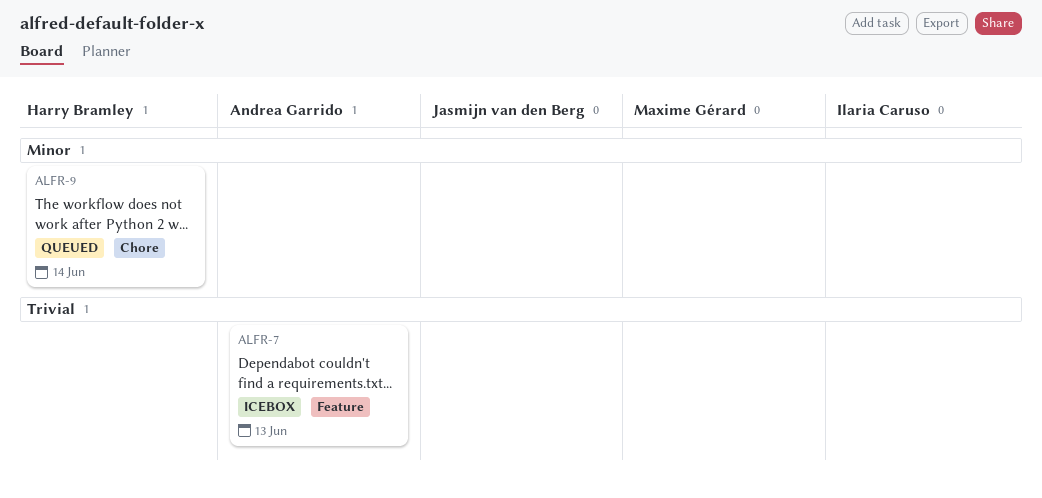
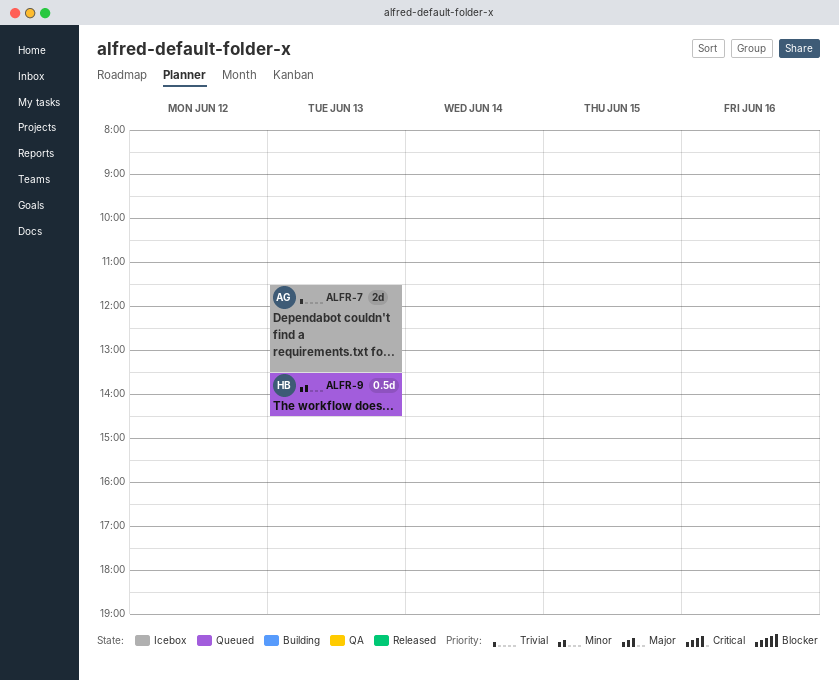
ALFR-9, day: Jun 14 -> Jun 13

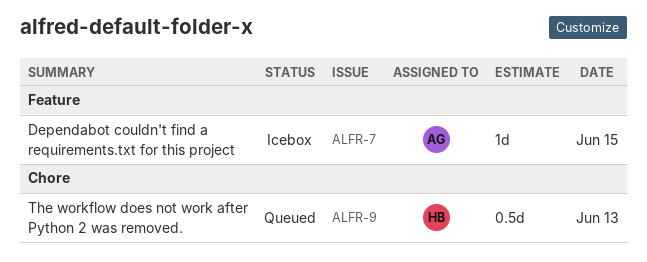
ALFR-7, estimate: 2d -> 1d
ALFR-7, day: Jun 13 -> Jun 15

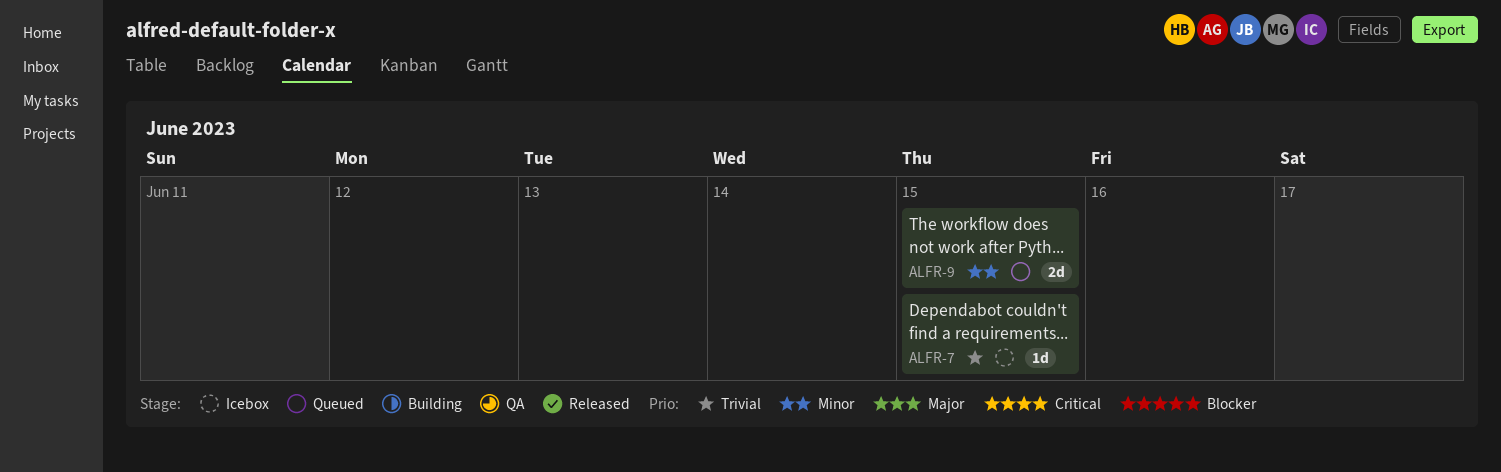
ALFR-9, estimate: 0.5d -> 2d
ALFR-9, day: Jun 13 -> Jun 15

